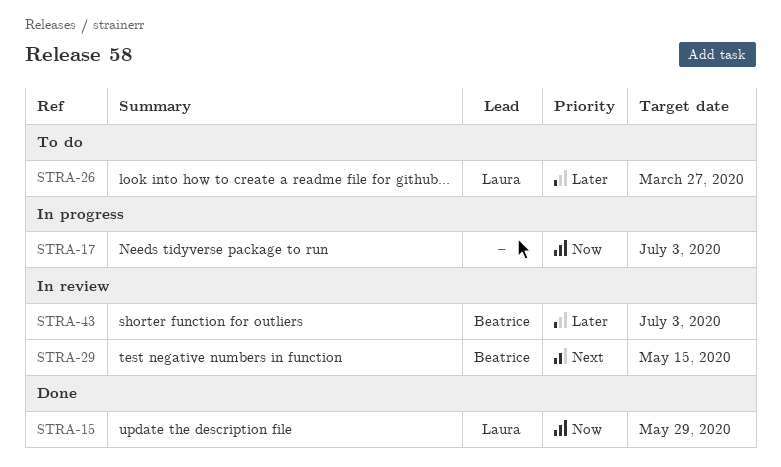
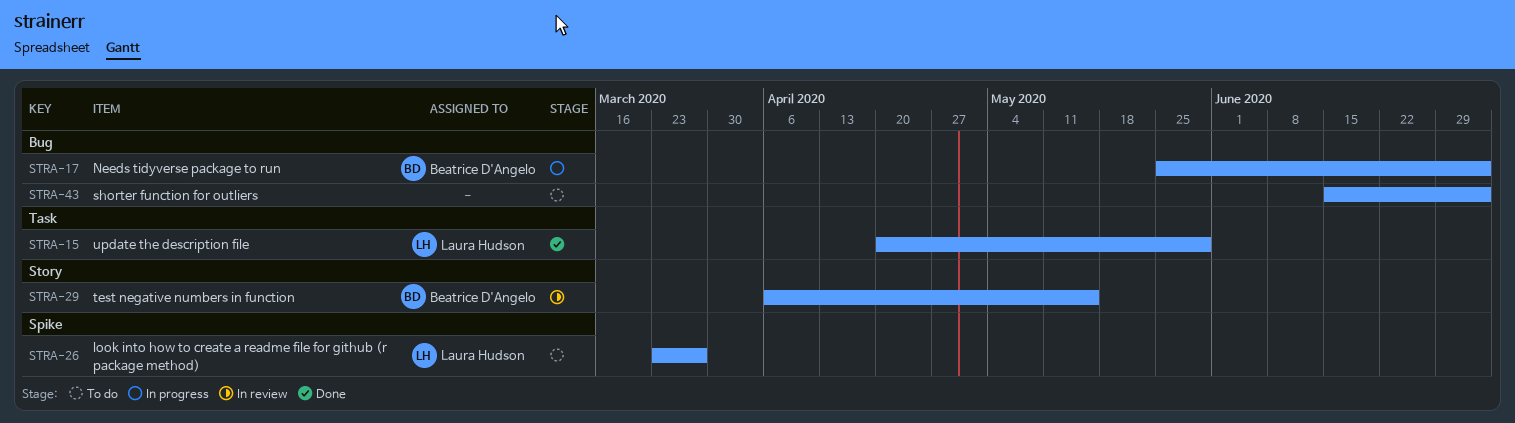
STRA-17, owner: none -> Beatrice D'Angelo
STRA-43, status: In review -> To do
STRA-43, owner: Beatrice D'Angelo -> none

